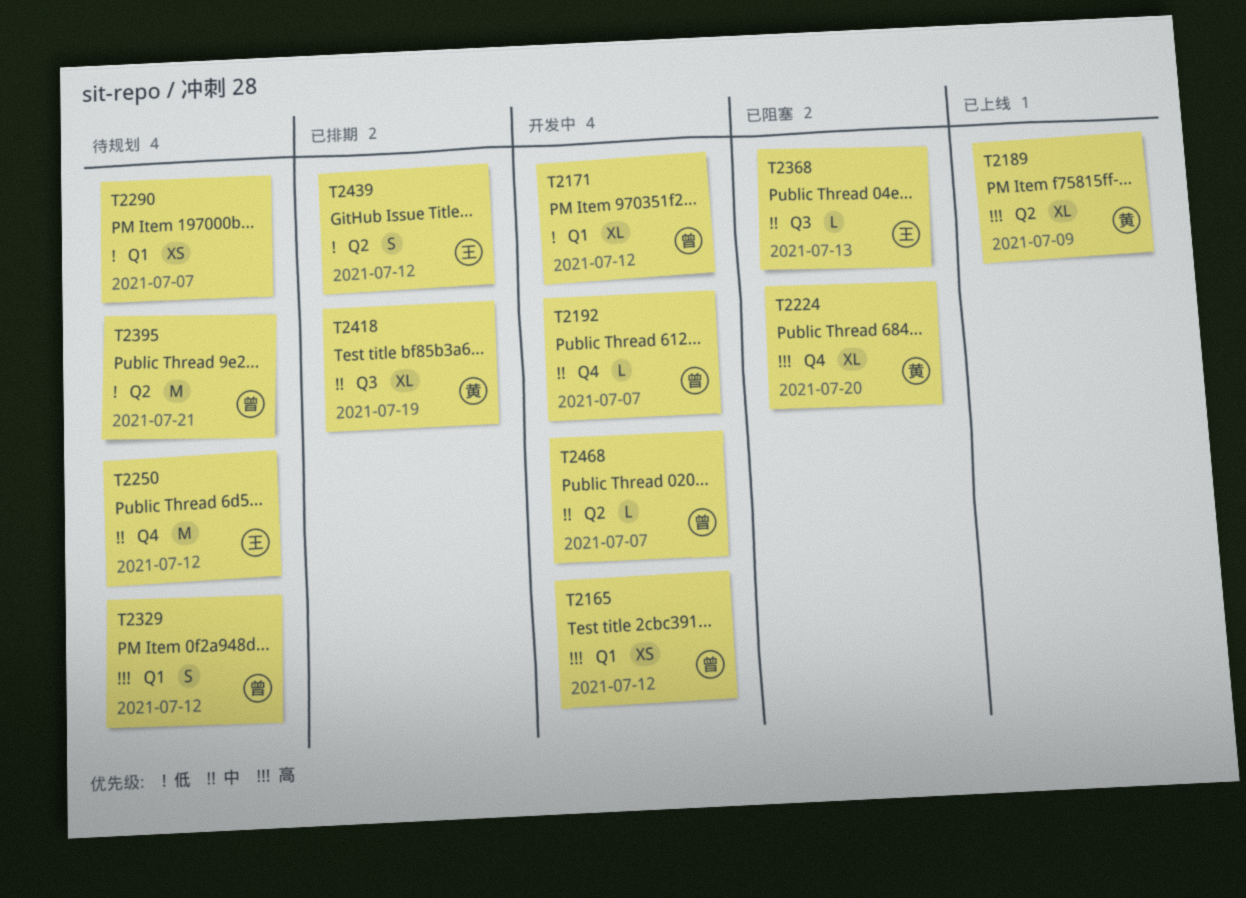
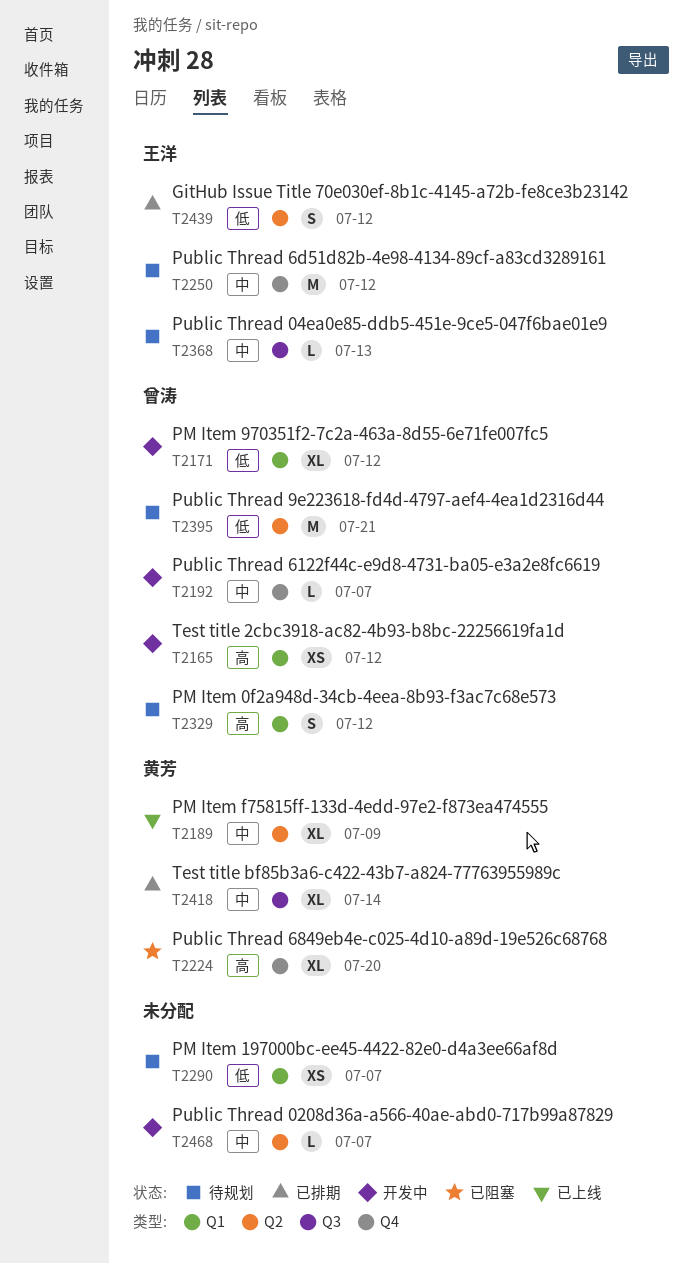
T2189, priority: 高 -> 中
T2368, status: 已阻塞 -> 待规划
T2418, due: Jul 19 -> Jul 14
T2468, owner: 曾涛 -> none

